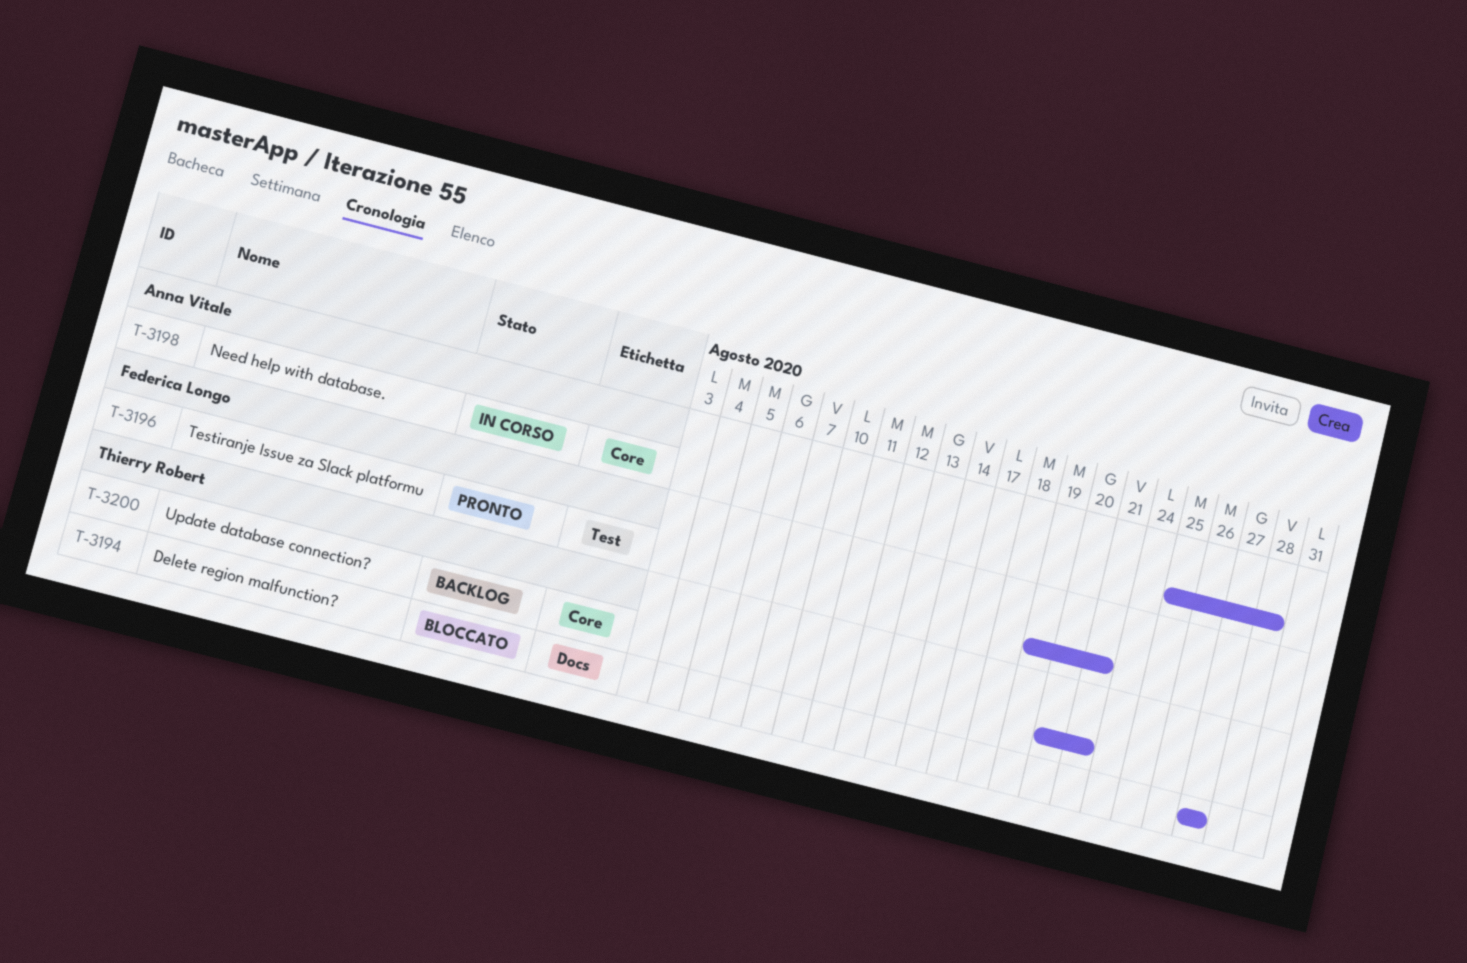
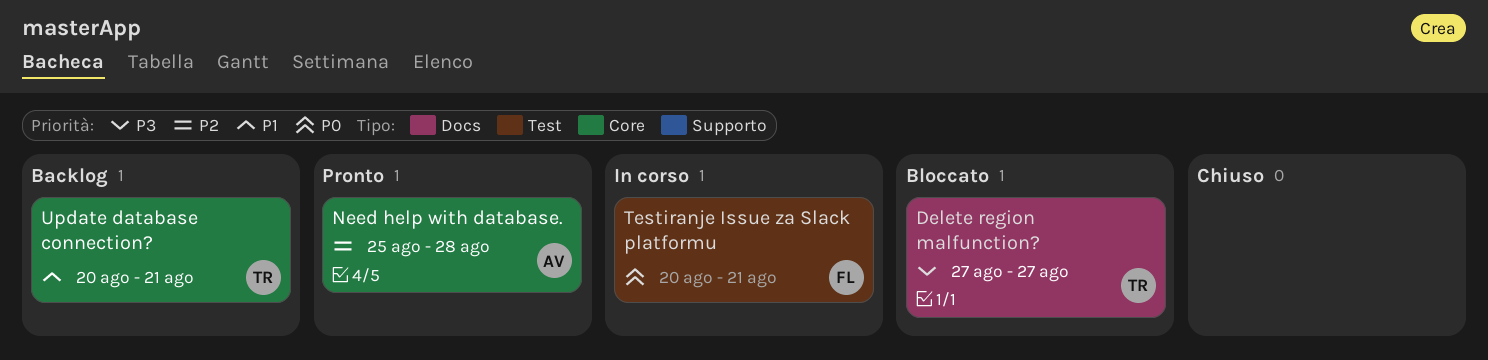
Need help with database., status: In corso -> Pronto
Testiranje Issue za Slack platformu, status: Pronto -> In corso
Testiranje Issue za Slack platformu, start: Aug 19 -> Aug 20

